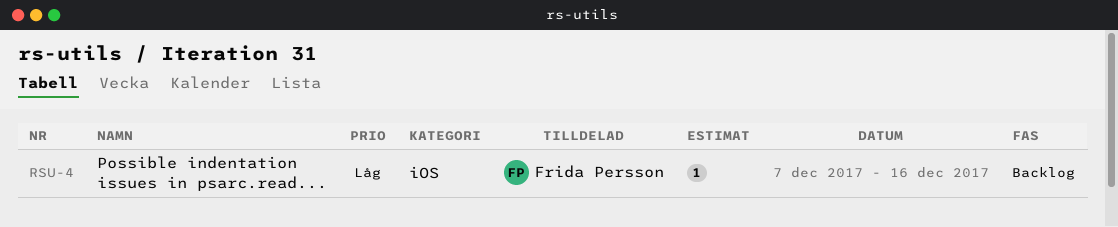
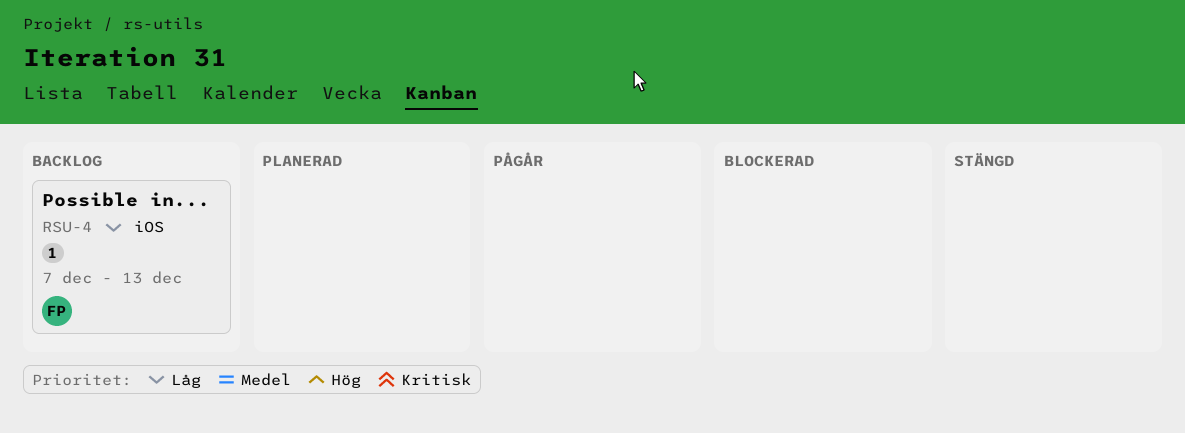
RSU-4, due: Dec 16 -> Dec 13

